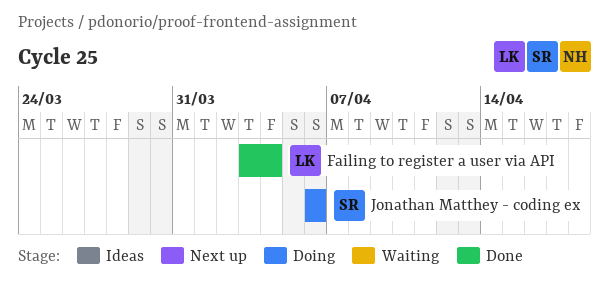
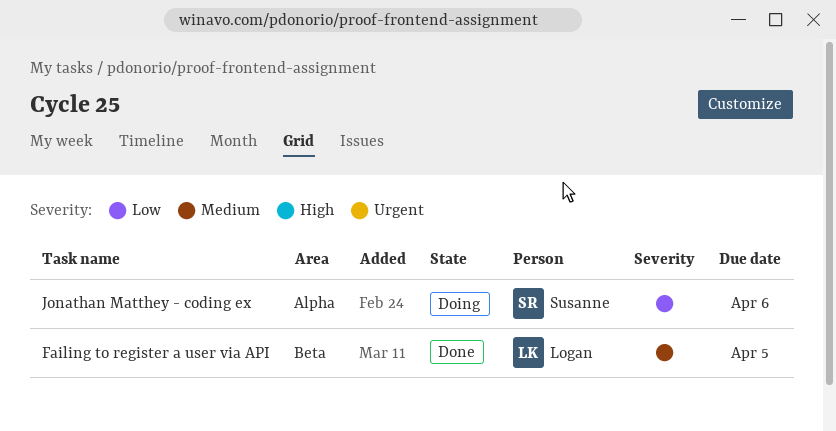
Failing to register a user via API, due: Apr 4 -> Apr 5

